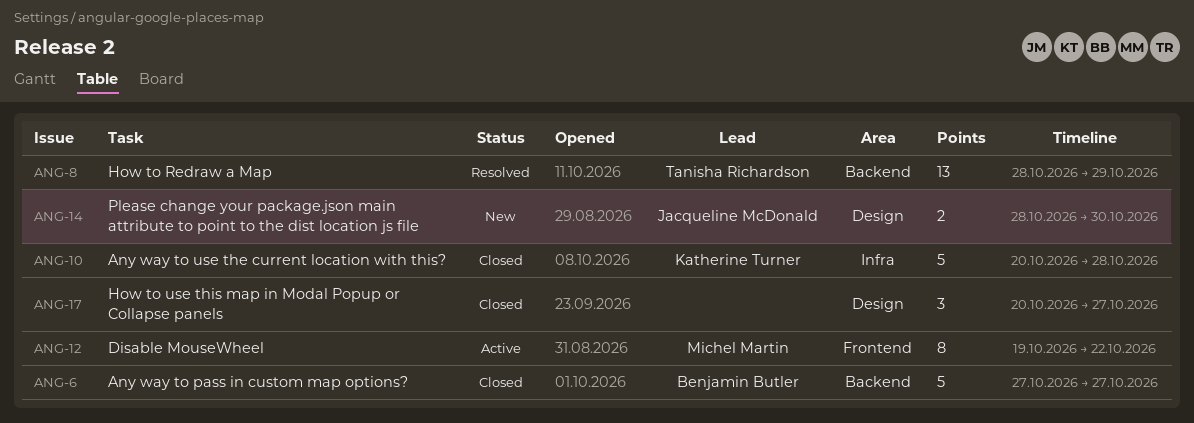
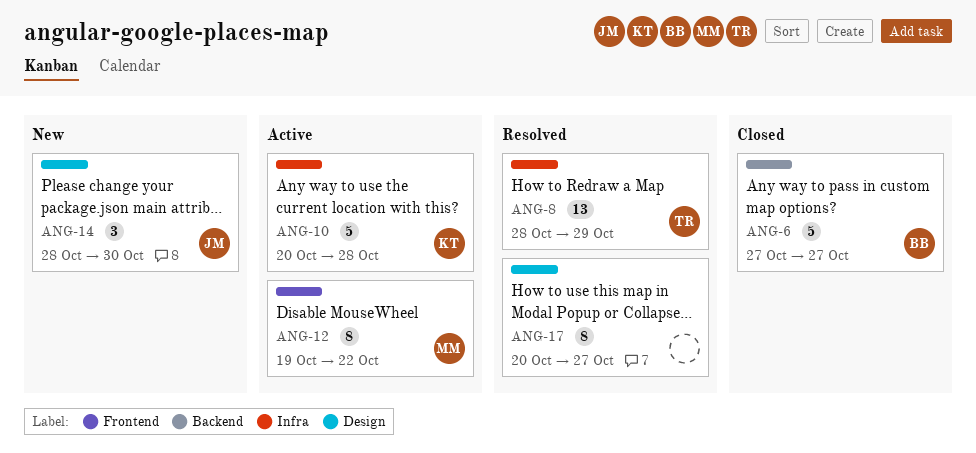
ANG-8, label: Backend -> Infra
ANG-10, status: Closed -> Active
ANG-14, estimate: 2 -> 3
ANG-17, status: Closed -> Resolved
ANG-17, estimate: 3 -> 8

